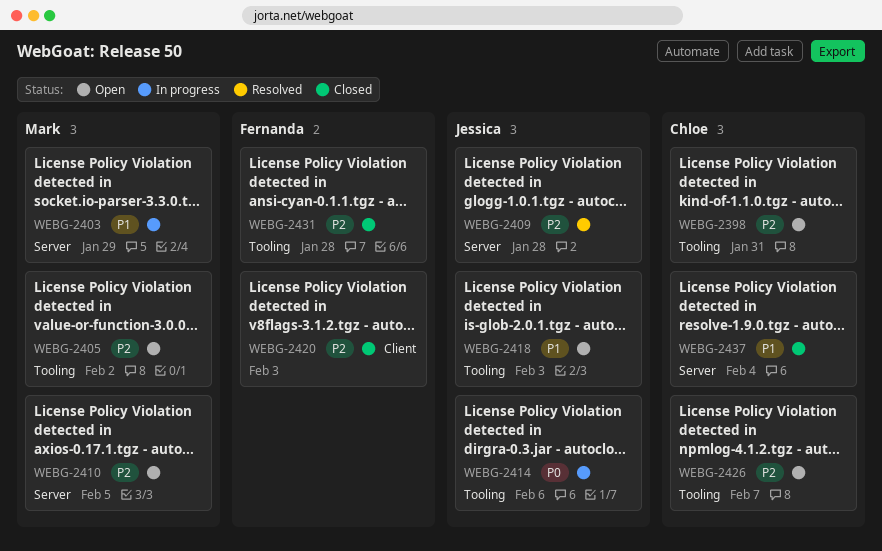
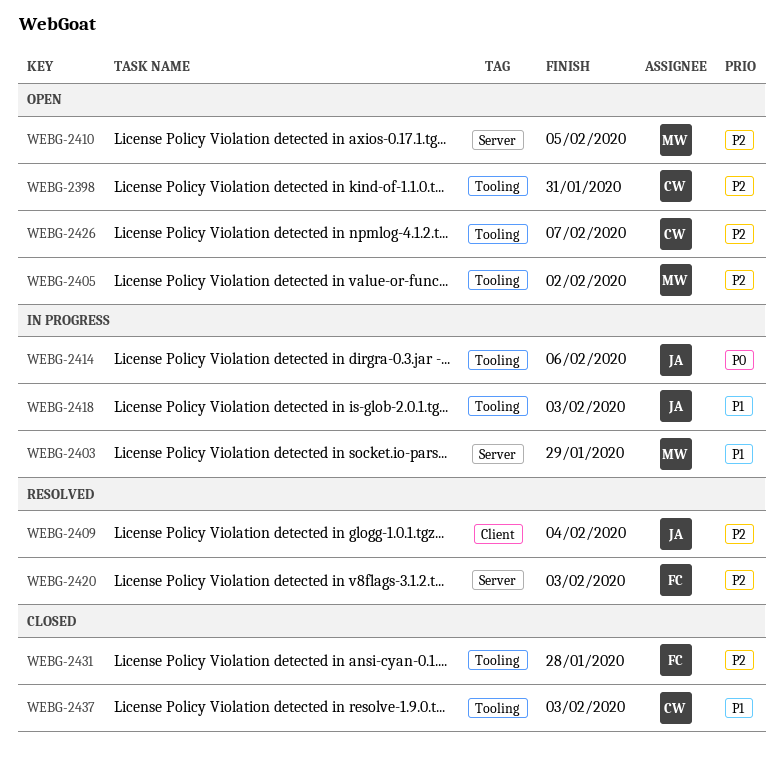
WEBG-2409, label: Server -> Client
WEBG-2409, due: Jan 28 -> Feb 4
WEBG-2418, status: Open -> In progress
WEBG-2420, status: Closed -> Resolved
WEBG-2420, label: Client -> Server
WEBG-2437, label: Server -> Tooling
WEBG-2437, due: Feb 4 -> Feb 3

